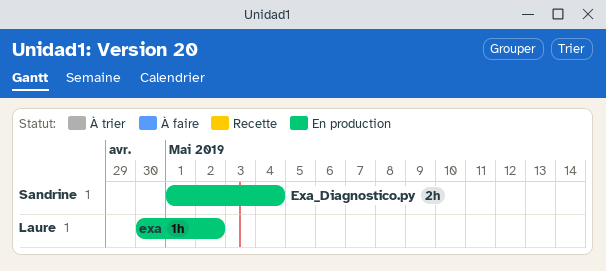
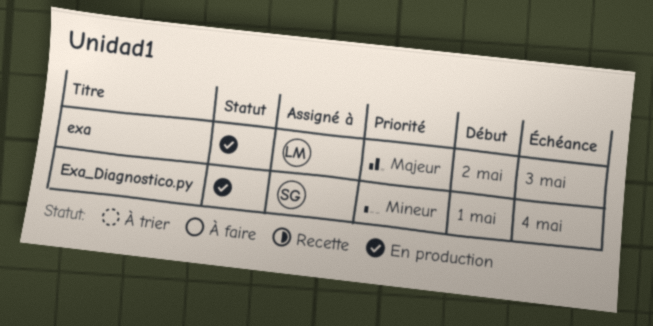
exa, start: Apr 30 -> May 2
exa, due: May 2 -> May 3

